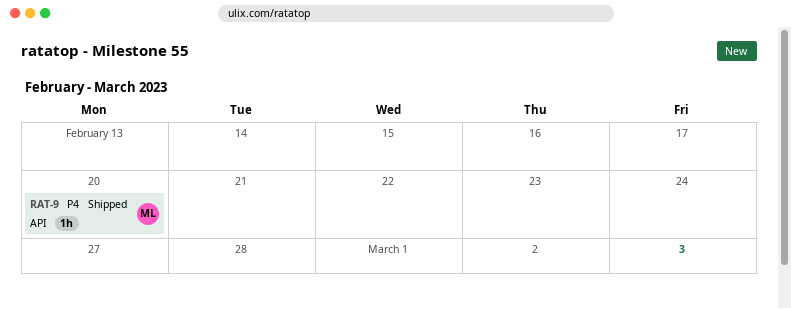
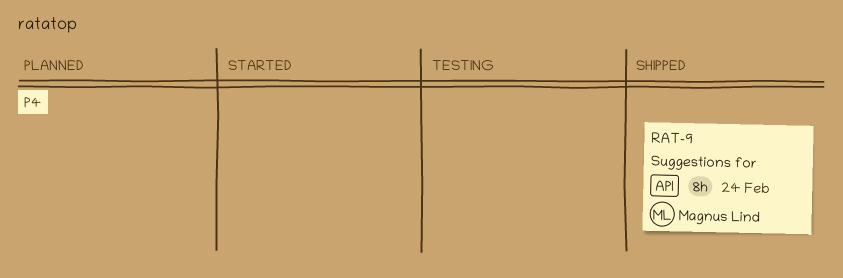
RAT-9, estimate: 1h -> 8h
RAT-9, due: Feb 20 -> Feb 24

